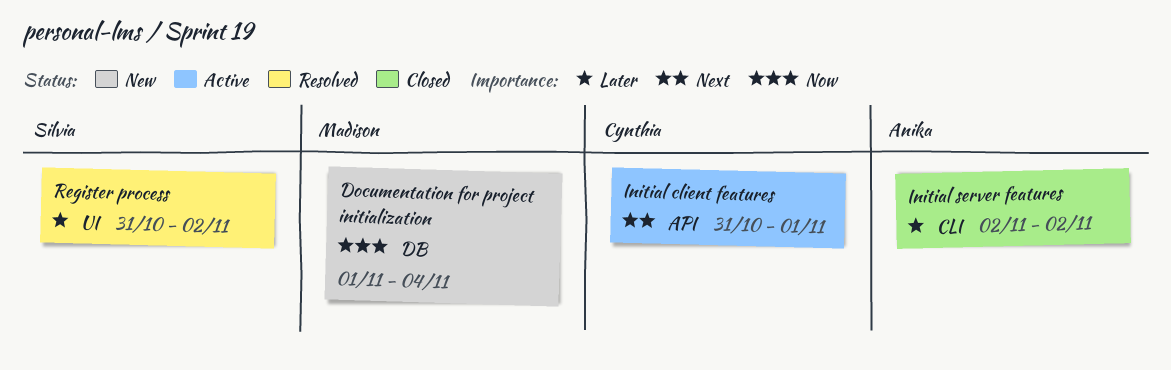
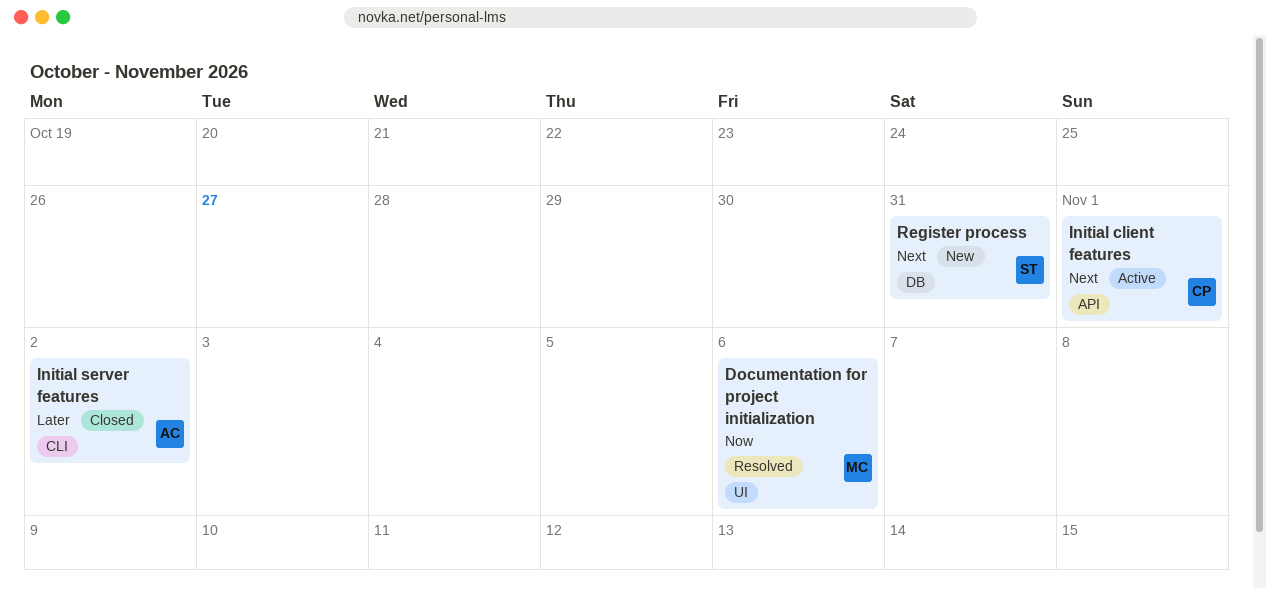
Documentation for project initialization, status: New -> Resolved
Documentation for project initialization, label: DB -> UI
Documentation for project initialization, due: Nov 4 -> Nov 6
Register process, status: Resolved -> New
Register process, priority: Later -> Next
Register process, label: UI -> DB
Register process, due: Nov 2 -> Oct 31

